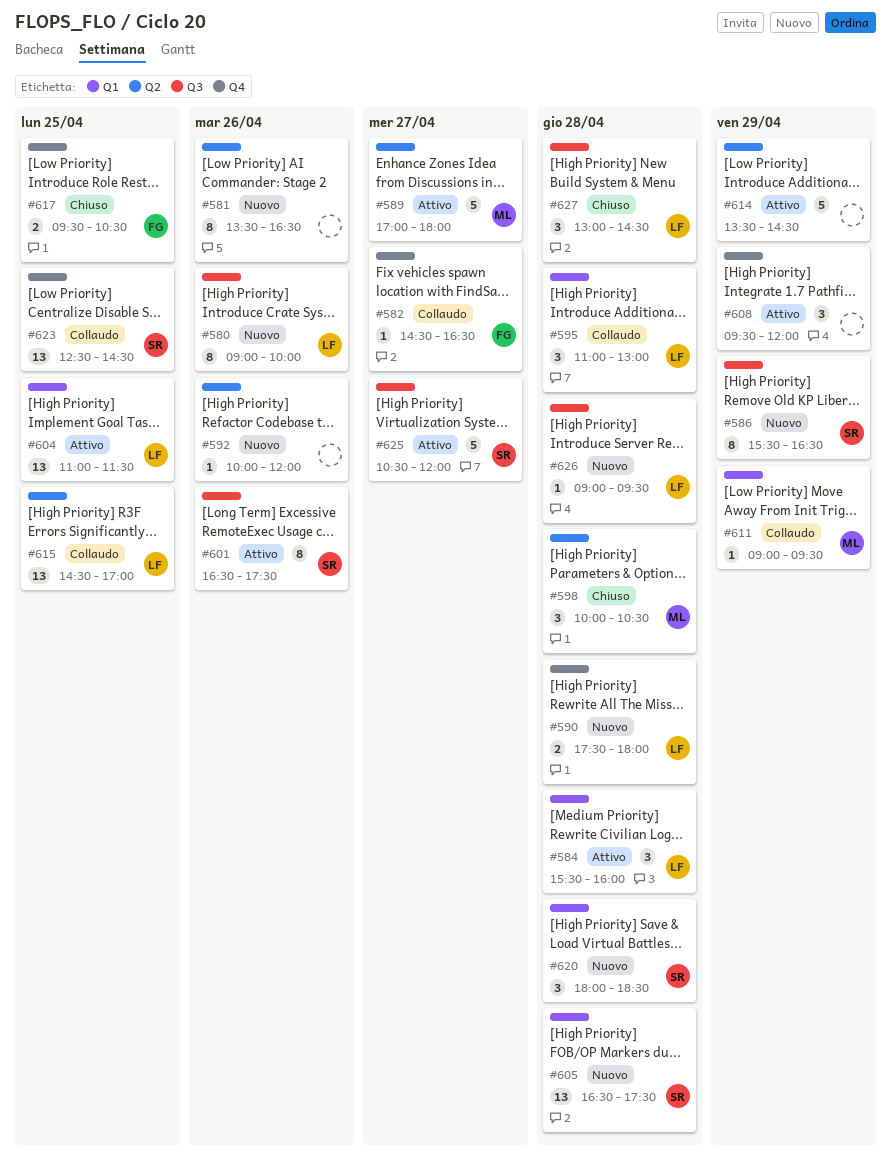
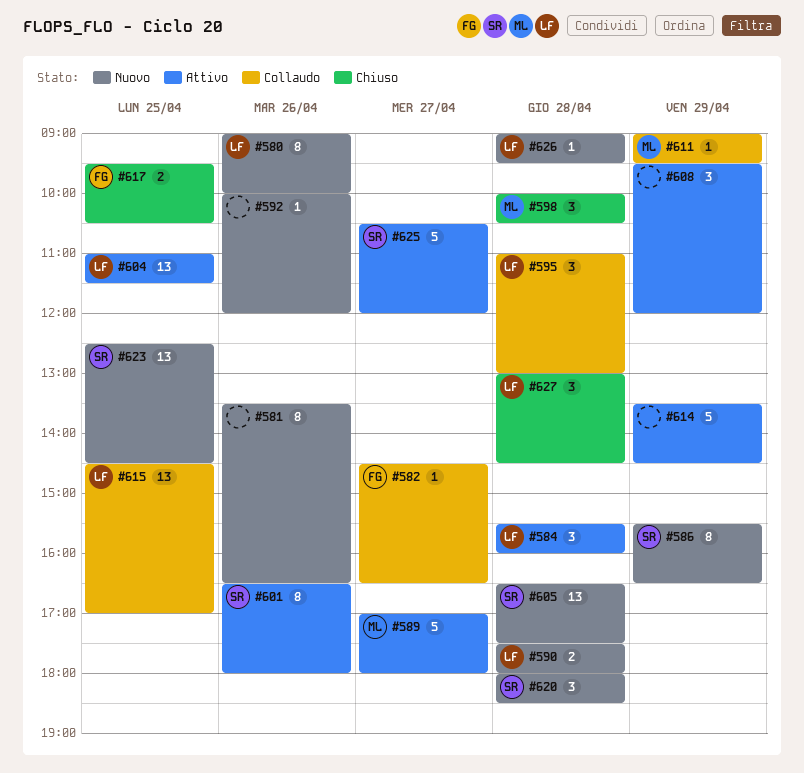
#601, ends: 17:30 -> 18:00
#623, status: Collaudo -> Nuovo

